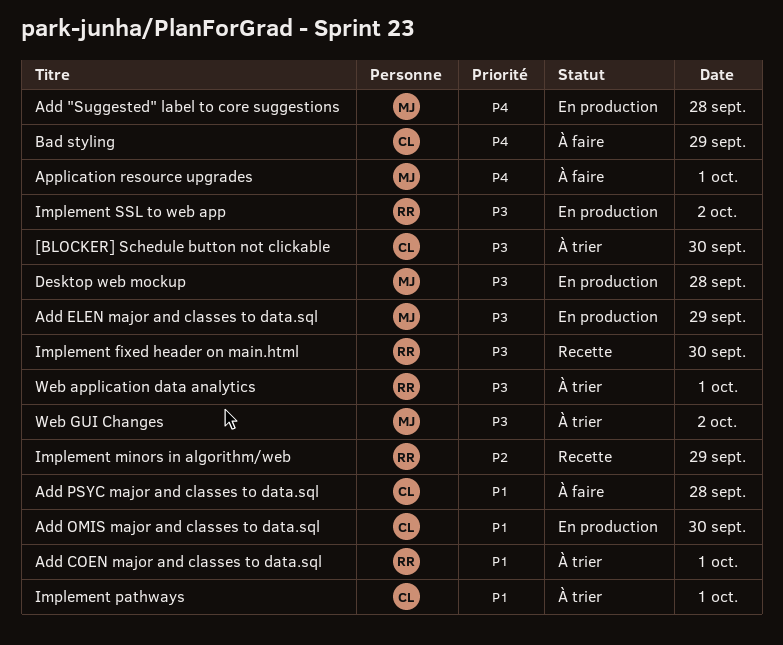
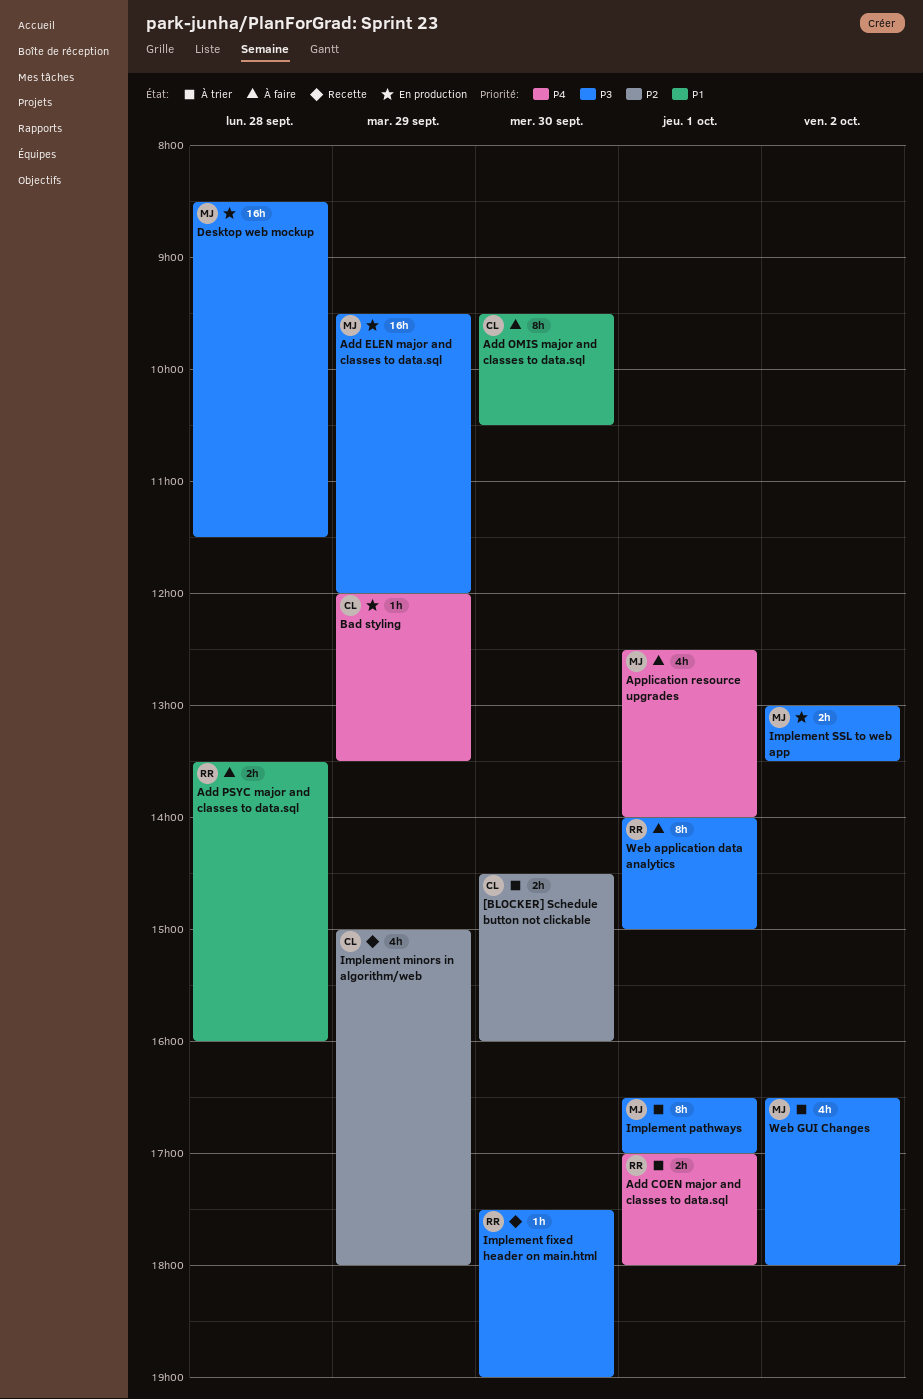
[BLOCKER] Schedule button not clickable, priority: P3 -> P2
Add "Suggested" label to core suggestions: present -> none
Add COEN major and classes to data.sql, priority: P1 -> P4
Add OMIS major and classes to data.sql, status: En production -> À faire
Add PSYC major and classes to data.sql, owner: CL -> RR
Bad styling, status: À faire -> En production
Implement minors in algorithm/web, owner: RR -> CL
Implement pathways, owner: CL -> MJ
Implement pathways, priority: P1 -> P3
Implement SSL to web app, owner: RR -> MJ
Web application data analytics, status: À trier -> À faire

